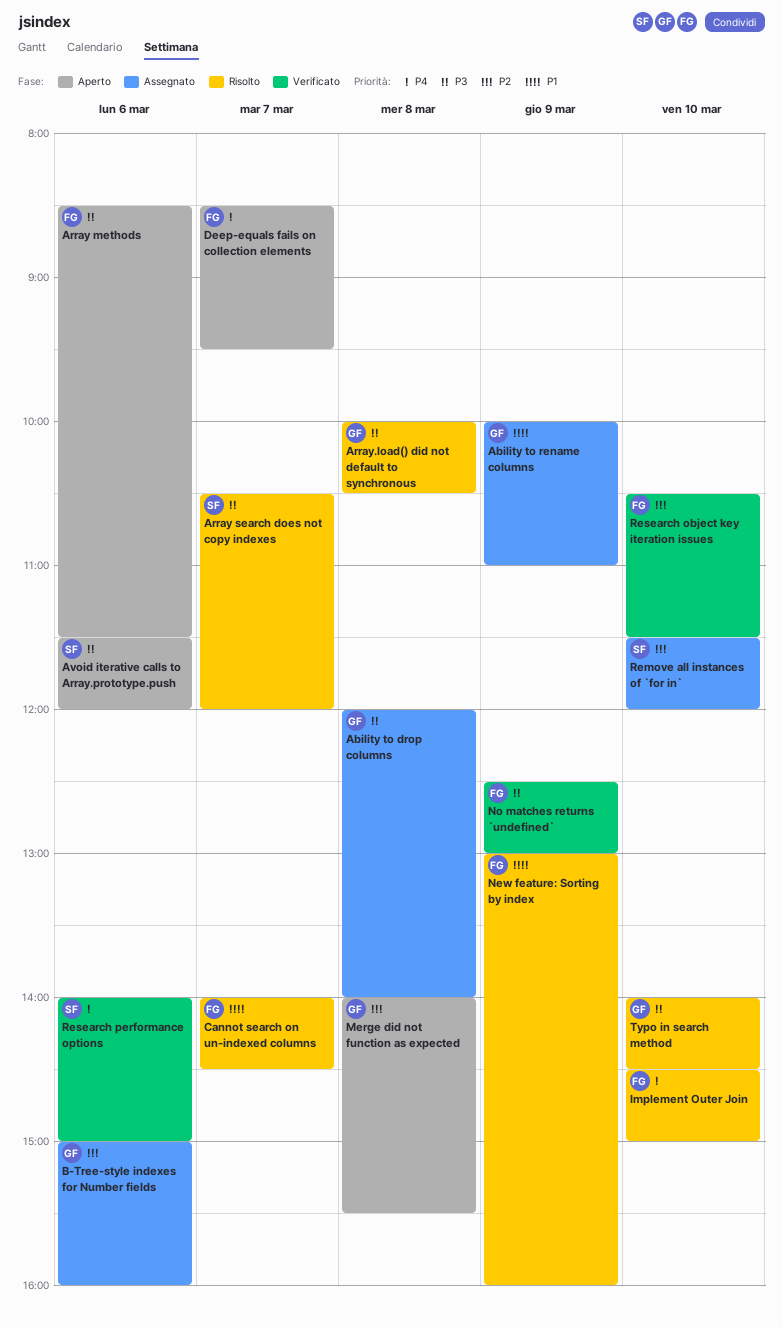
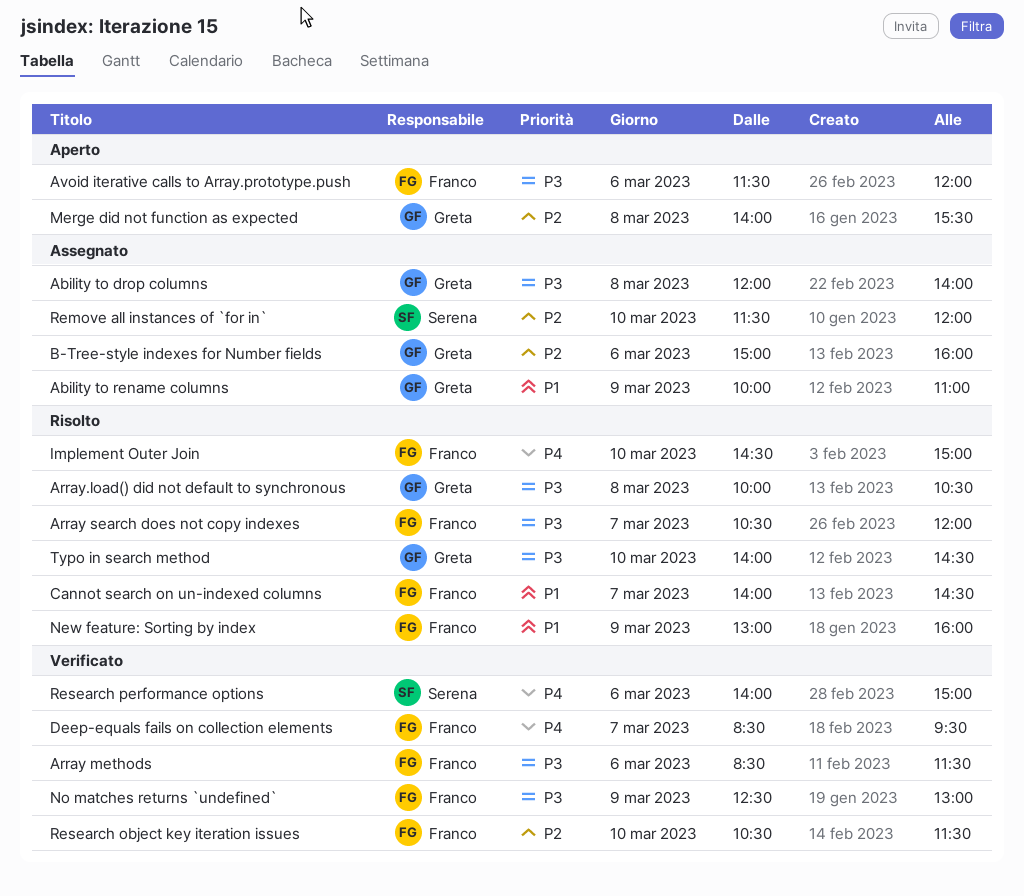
Array methods, status: Aperto -> Verificato
Array search does not copy indexes, owner: Serena -> Franco
Avoid iterative calls to Array.prototype.push, owner: Serena -> Franco
Deep-equals fails on collection elements, status: Aperto -> Verificato

